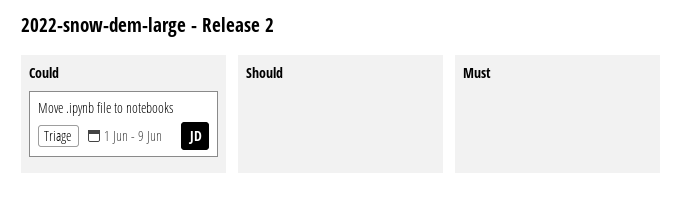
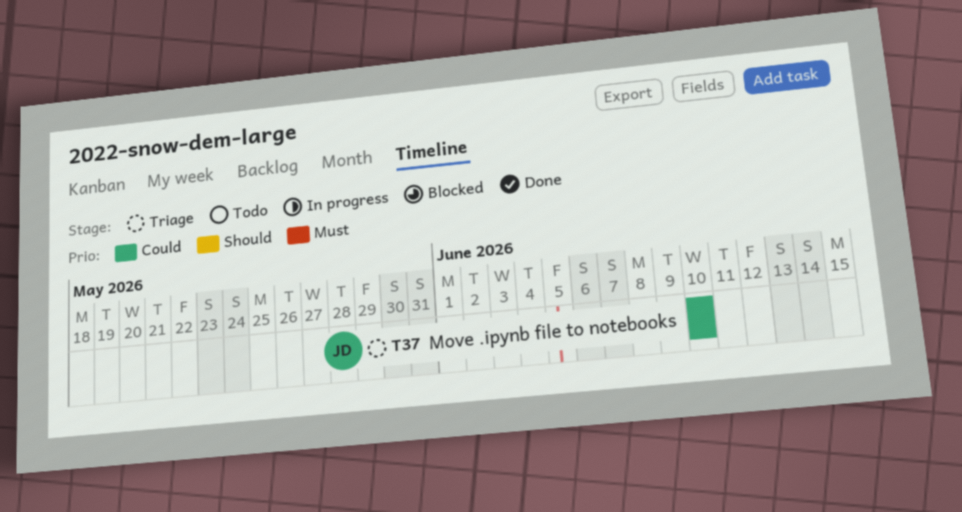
Move .ipynb file to notebooks, start: Jun 1 -> Jun 10
Move .ipynb file to notebooks, due: Jun 9 -> Jun 10

